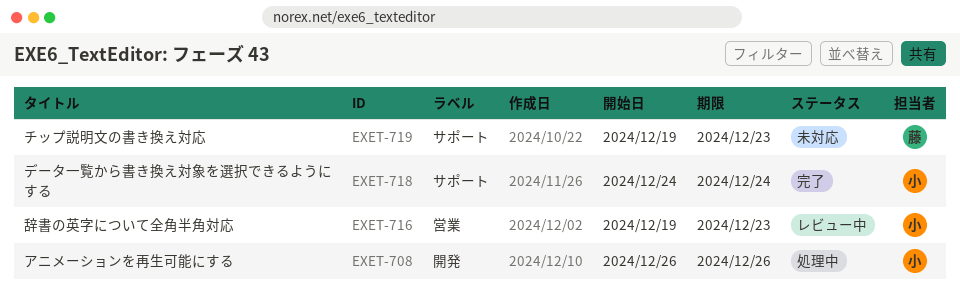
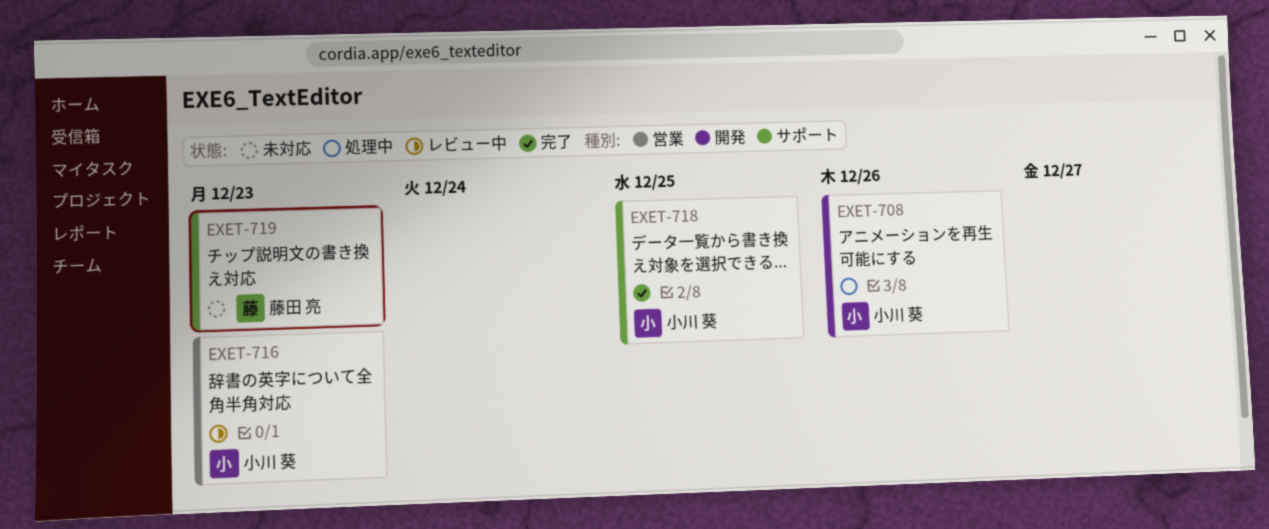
EXET-718, due: Dec 24 -> Dec 25

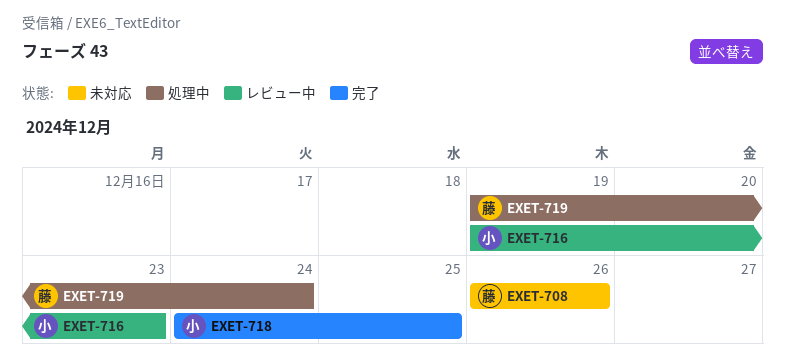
EXET-708, status: 処理中 -> 未対応
EXET-708, owner: 小川 葵 -> 藤田 亮
EXET-719, status: 未対応 -> 処理中
EXET-719, due: Dec 23 -> Dec 24

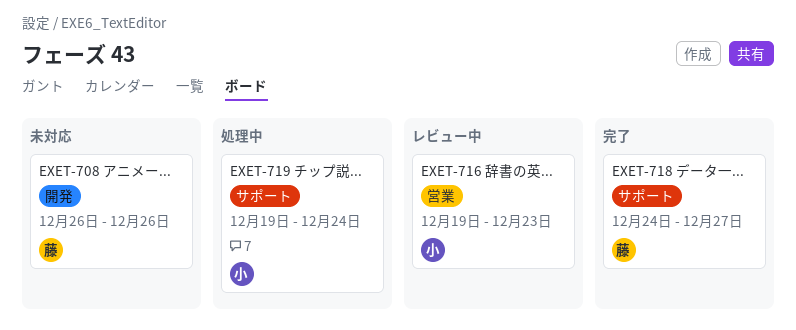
EXET-718, owner: 小 -> 藤
EXET-718, due: Dec 25 -> Dec 27
EXET-719, owner: 藤 -> 小

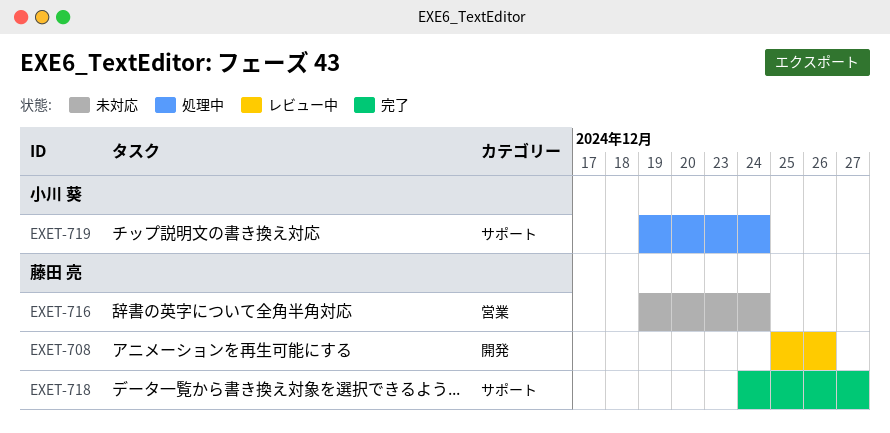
EXET-708, status: 未対応 -> レビュー中
EXET-708, start: Dec 26 -> Dec 25
EXET-716, status: レビュー中 -> 未対応
EXET-716, owner: 小川 葵 -> 藤田 亮
EXET-716, due: Dec 23 -> Dec 24

